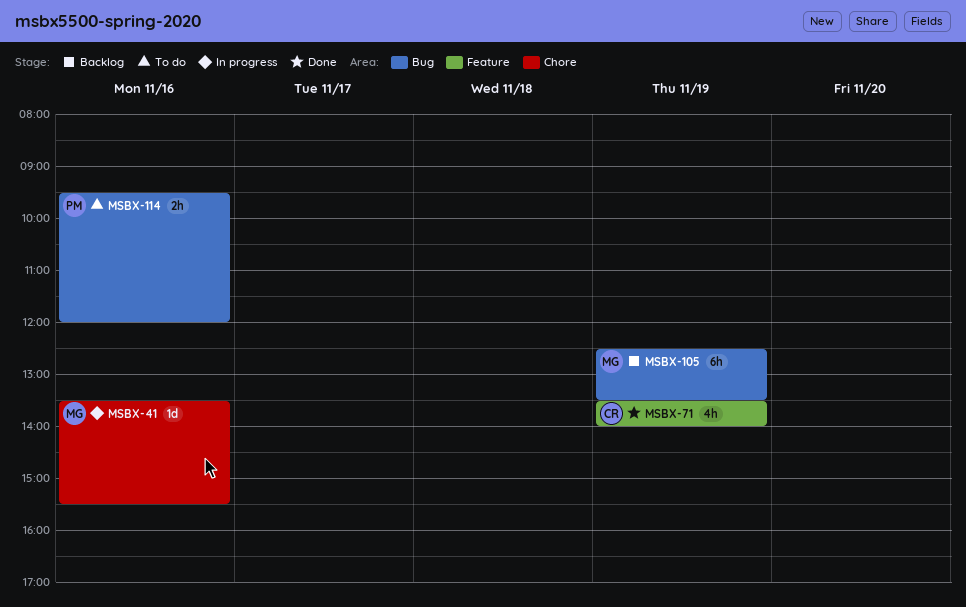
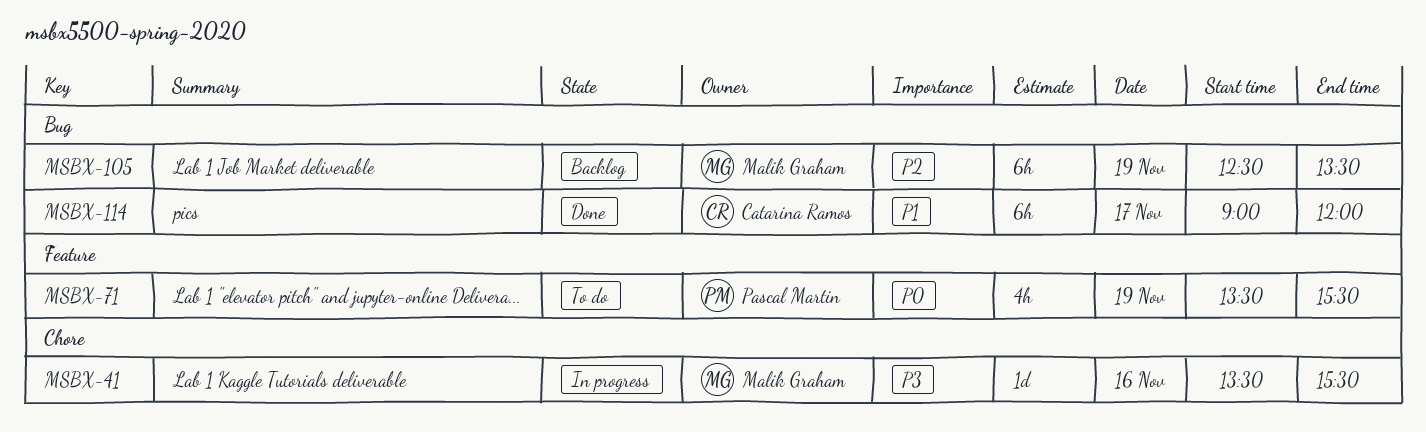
MSBX-71, status: Done -> To do
MSBX-71, owner: Catarina Ramos -> Pascal Martin
MSBX-71, ends: 14:00 -> 15:30
MSBX-114, status: To do -> Done
MSBX-114, owner: Pascal Martin -> Catarina Ramos
MSBX-114, estimate: 2h -> 6h
MSBX-114, day: Nov 16 -> Nov 17
MSBX-114, begins: 09:30 -> 09:00

